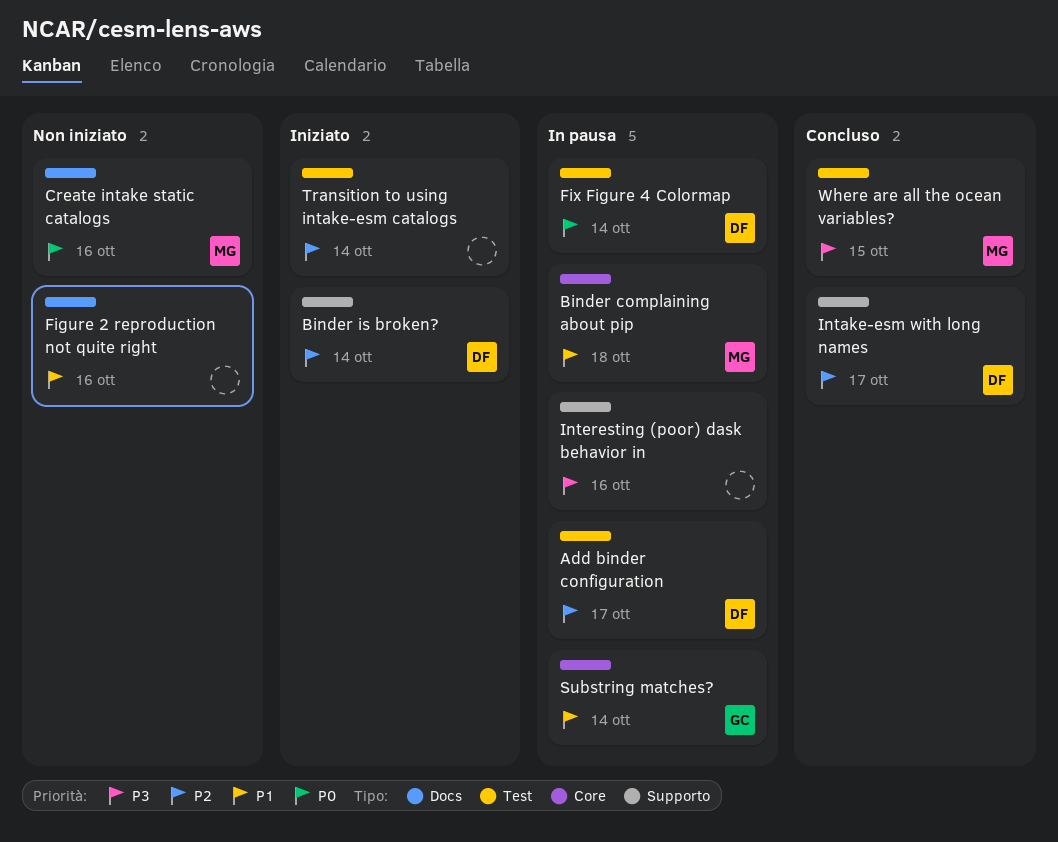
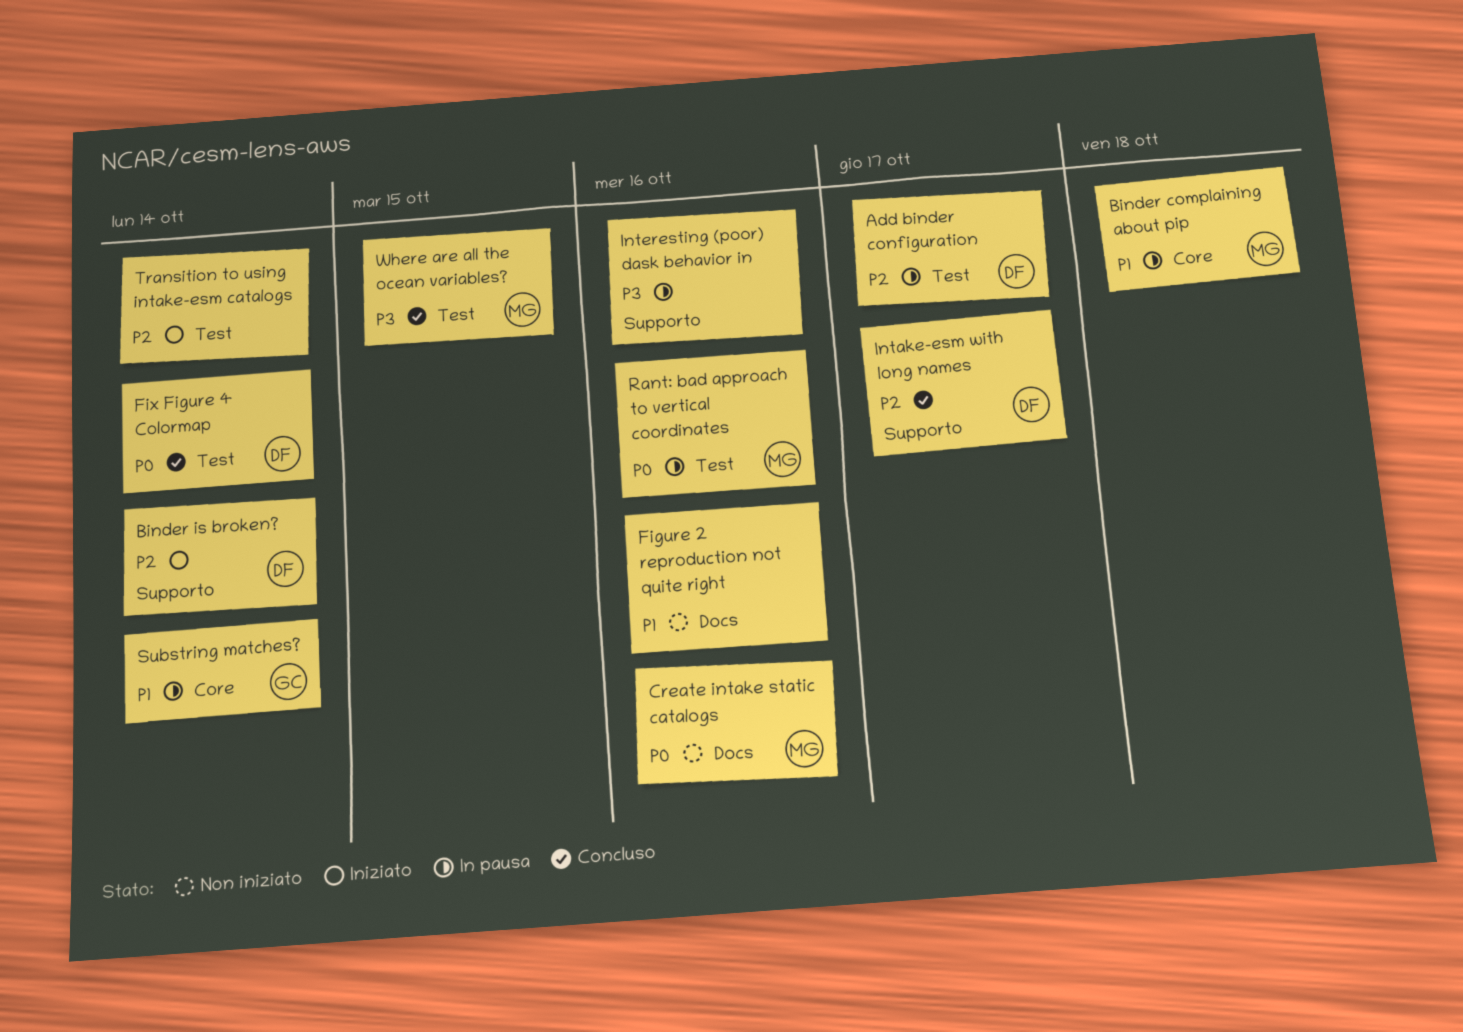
Fix Figure 4 Colormap, status: In pausa -> Concluso
Rant: bad approach to vertical coordinates: none -> present

